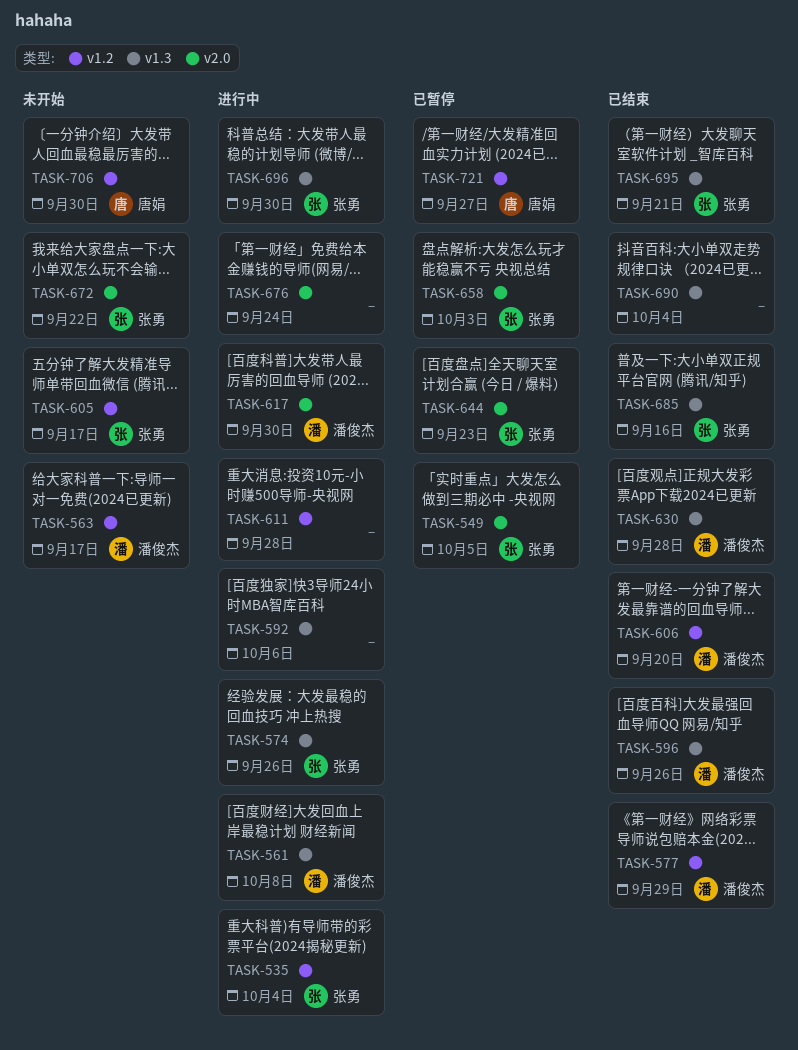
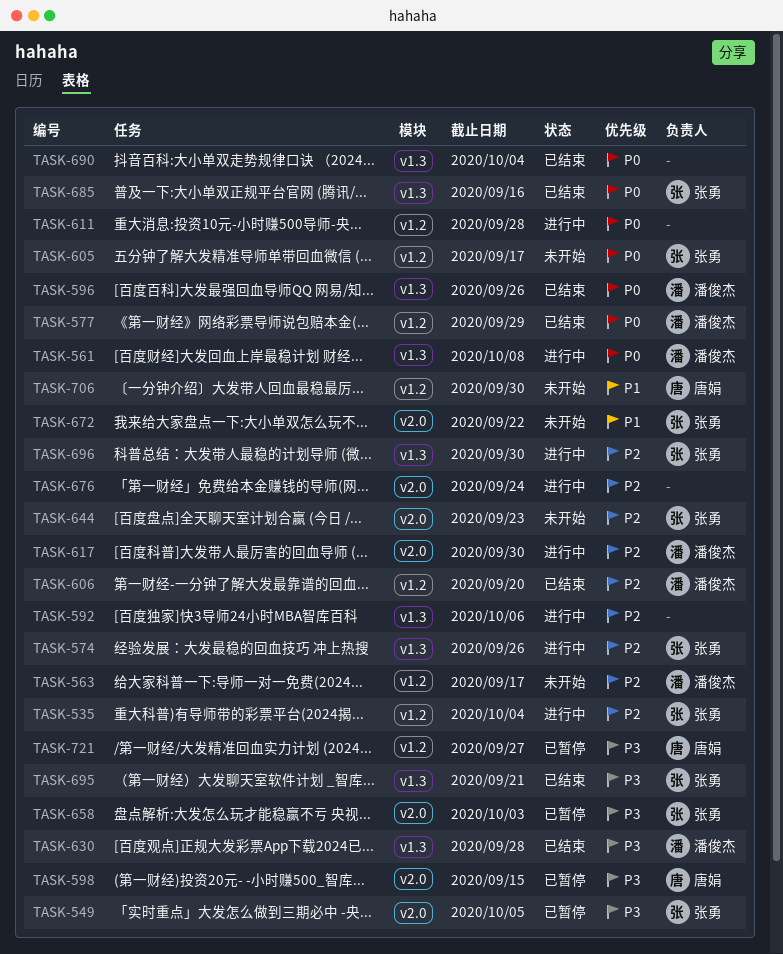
TASK-598: none -> present
TASK-644, status: 已暂停 -> 未开始

